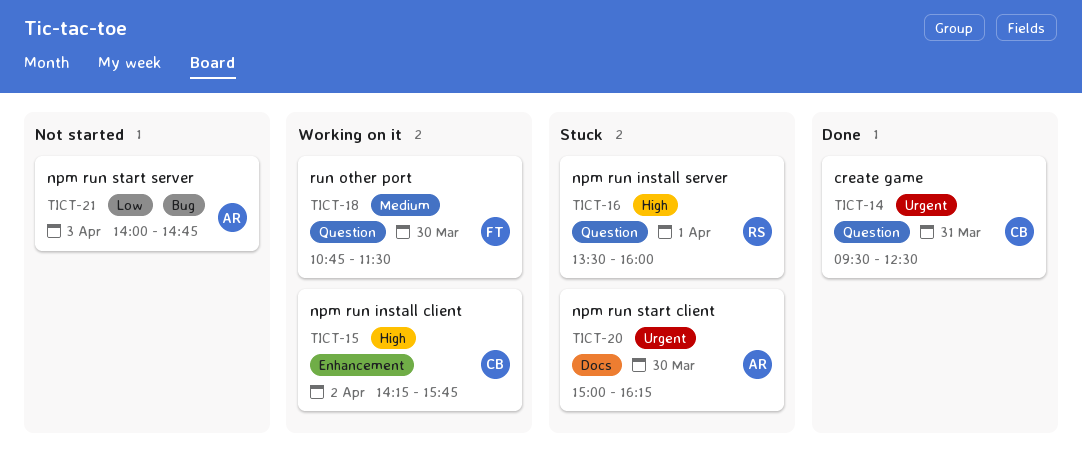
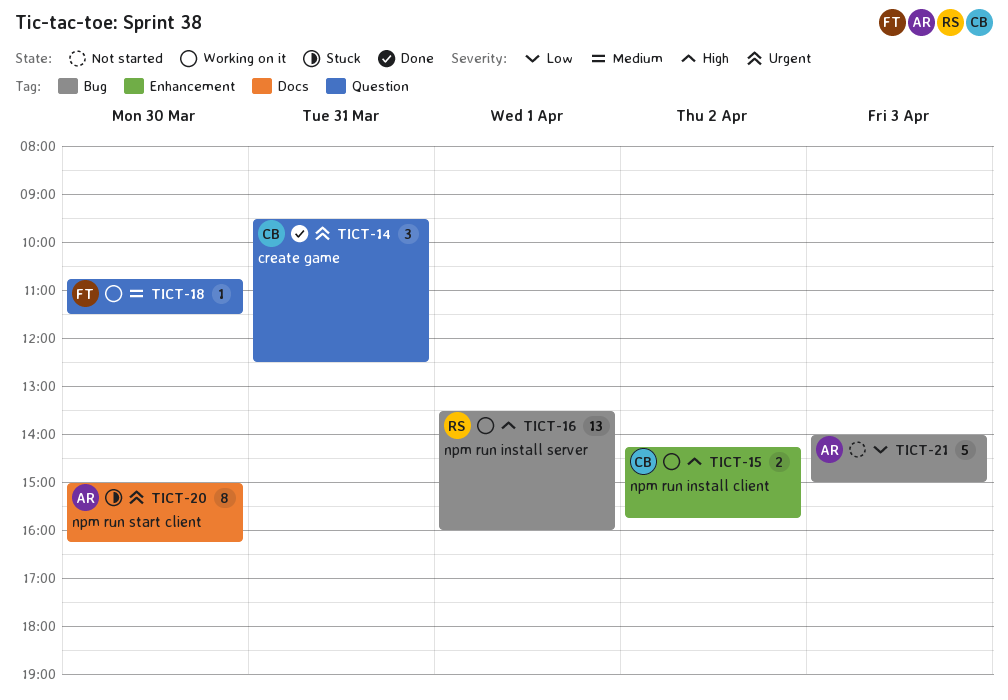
TICT-16, status: Stuck -> Working on it
TICT-16, label: Question -> Bug
TICT-21, ends: 14:45 -> 15:00

